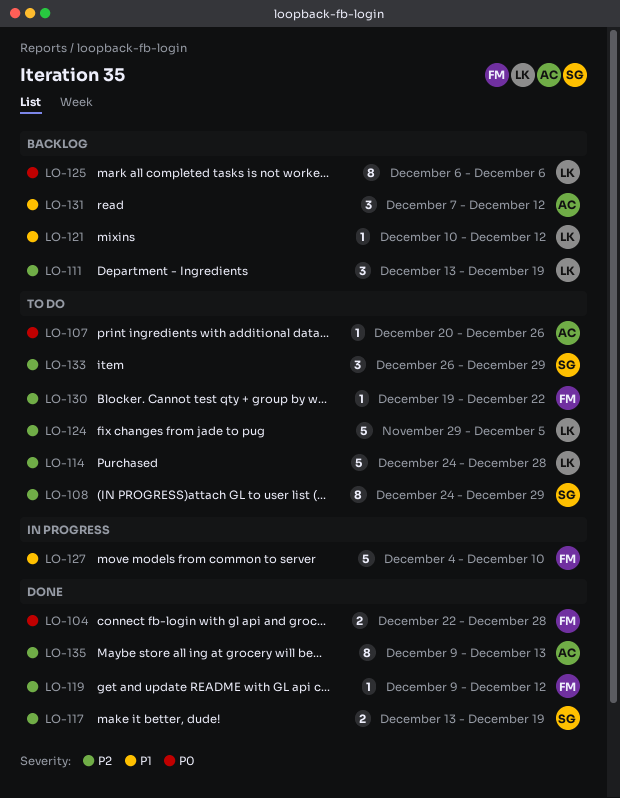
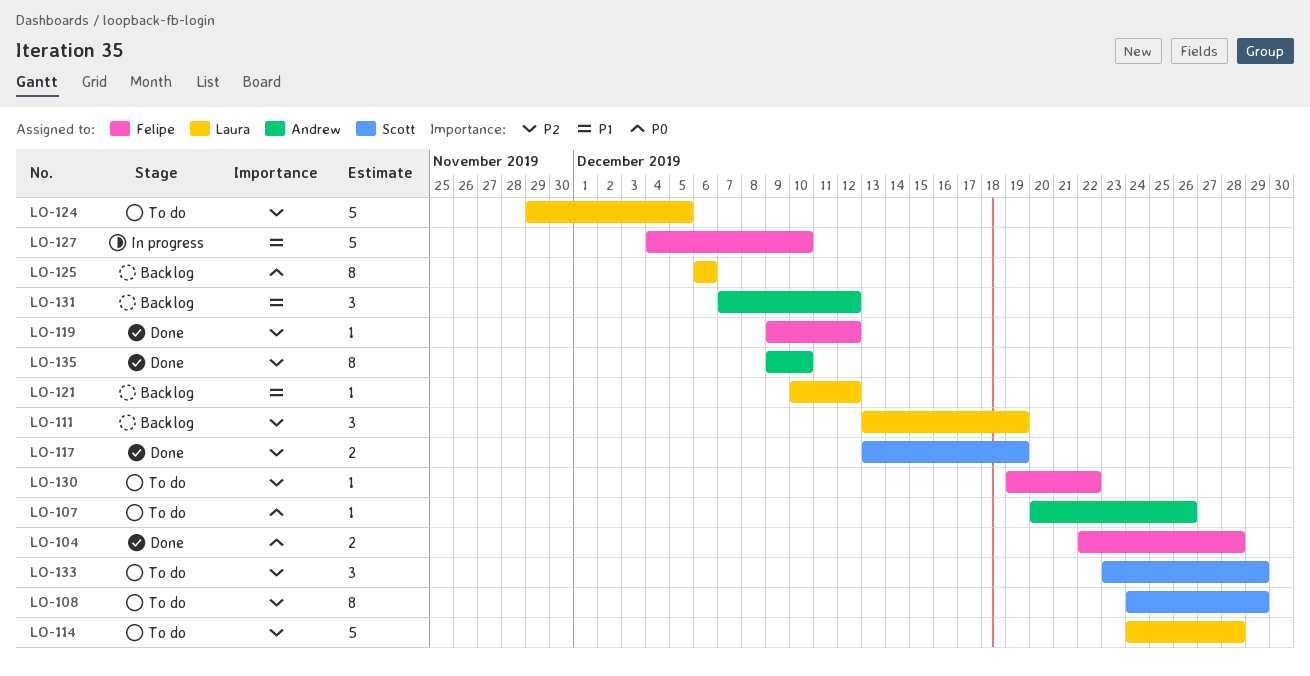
LO-133, start: Dec 26 -> Dec 23
LO-135, due: Dec 13 -> Dec 10

